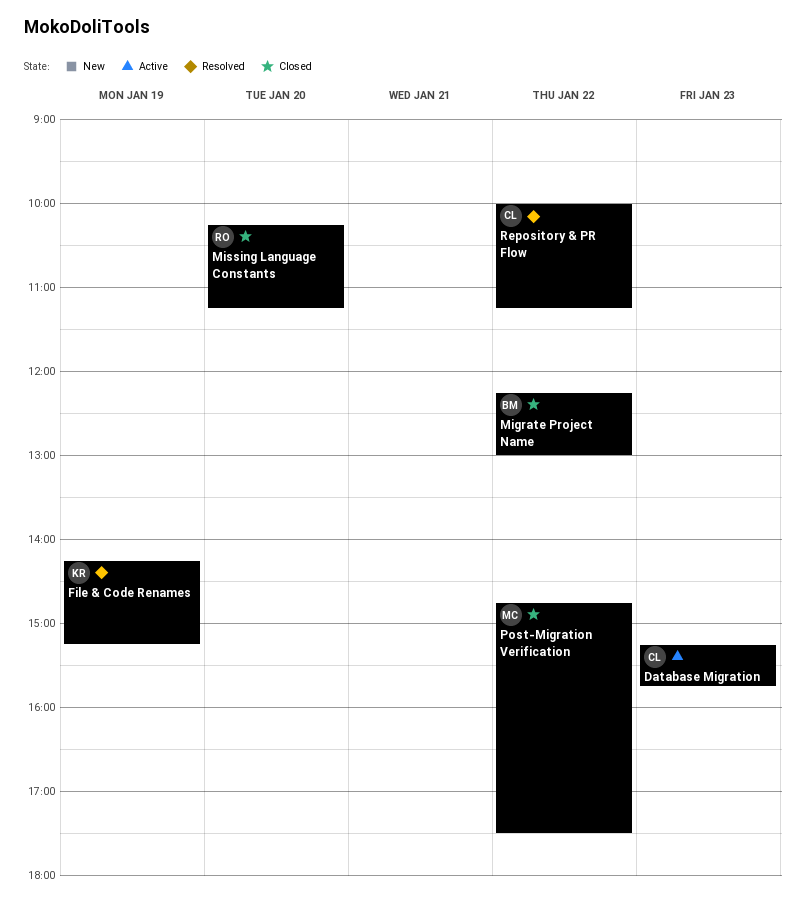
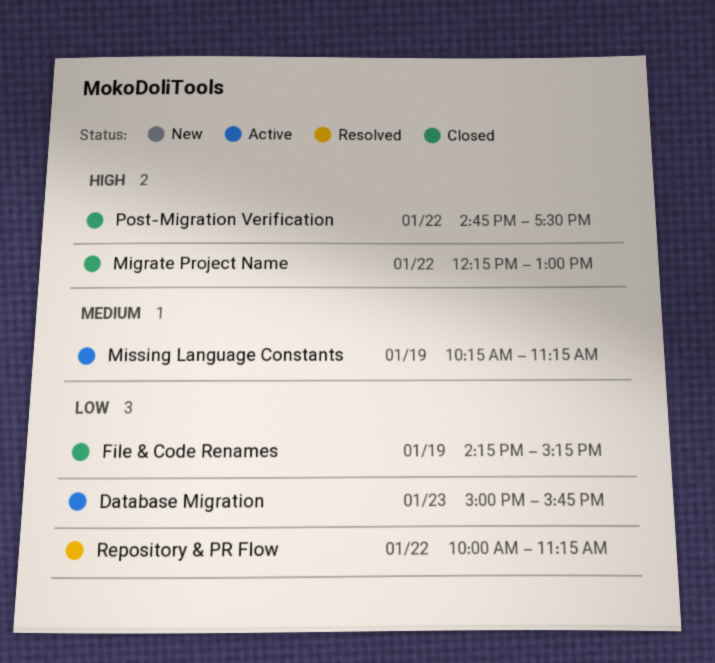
Database Migration, begins: 15:15 -> 15:00
File & Code Renames, status: Resolved -> Closed
Missing Language Constants, status: Closed -> Active
Missing Language Constants, day: Jan 20 -> Jan 19

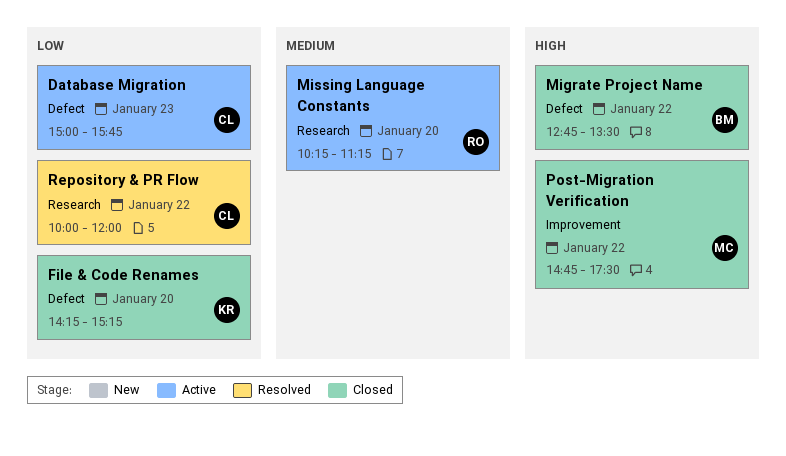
File & Code Renames, day: Jan 19 -> Jan 20
Migrate Project Name, begins: 12:15 -> 12:45
Migrate Project Name, ends: 13:00 -> 13:30
Missing Language Constants, day: Jan 19 -> Jan 20
Repository & PR Flow, ends: 11:15 -> 12:00

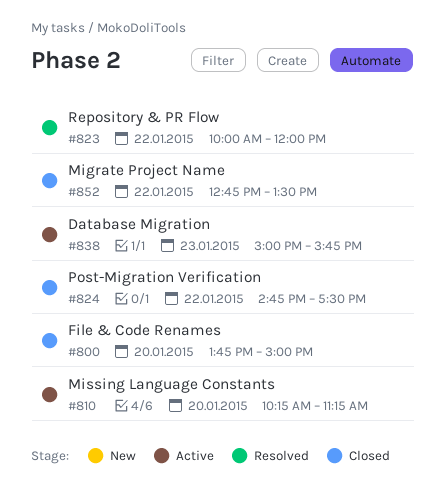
File & Code Renames, begins: 14:15 -> 13:45
File & Code Renames, ends: 15:15 -> 15:00

